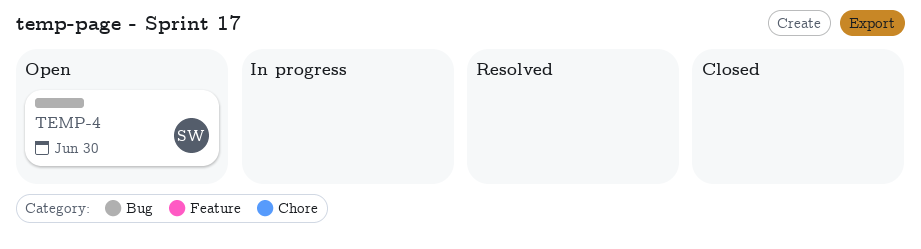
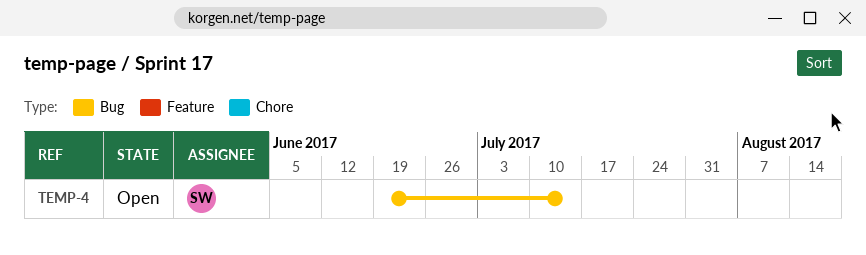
TEMP-4, due: Jun 30 -> Jul 14

